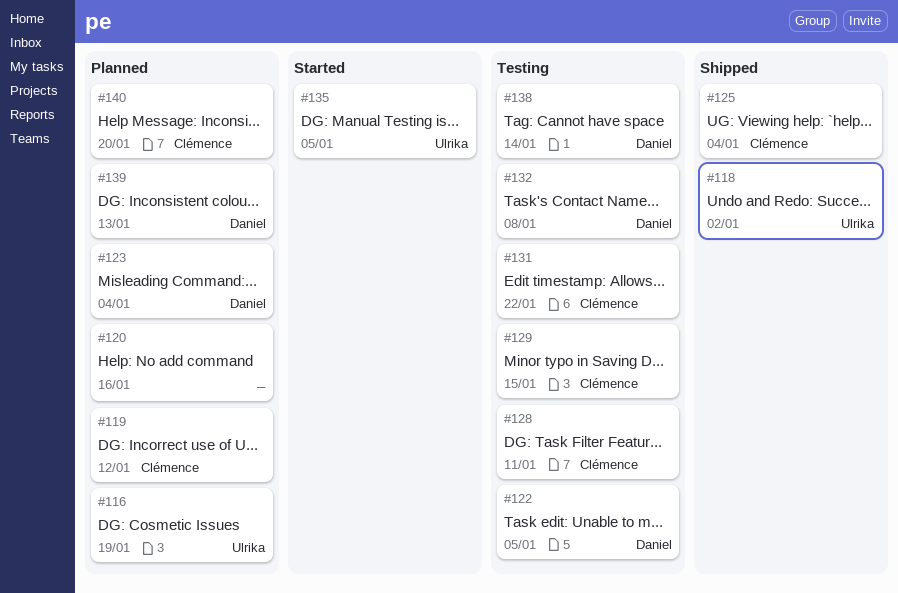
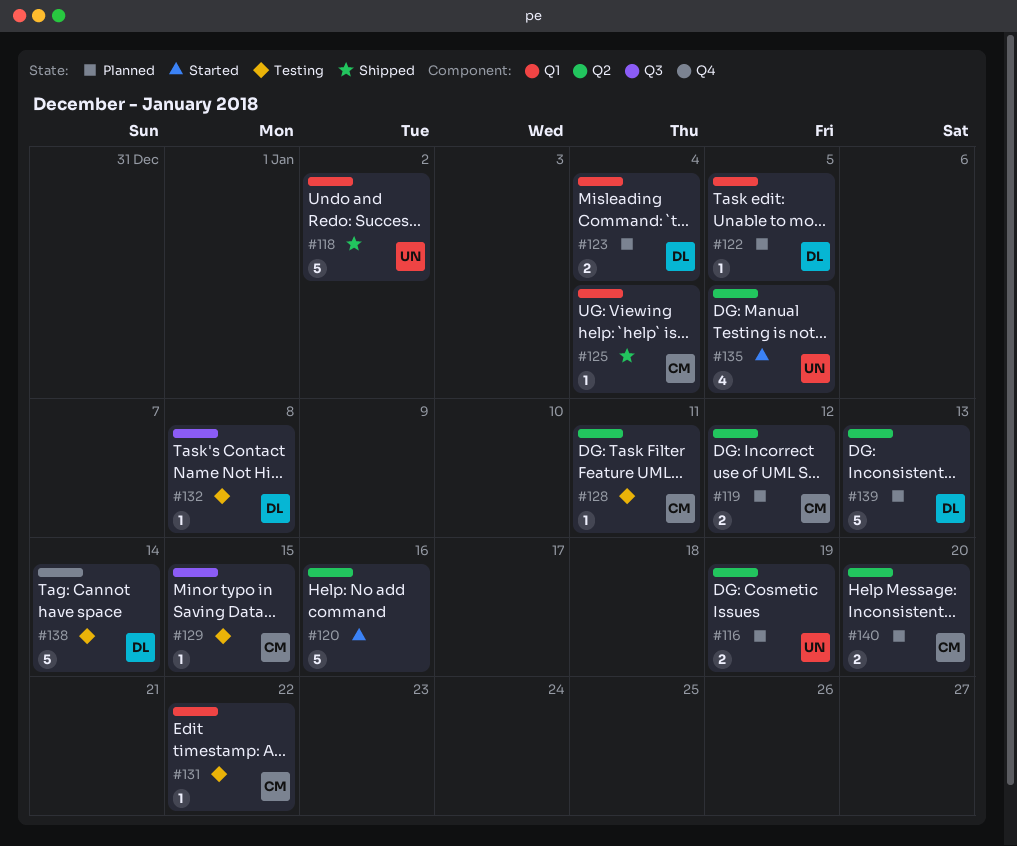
#120, status: Planned -> Started
#122, status: Testing -> Planned

